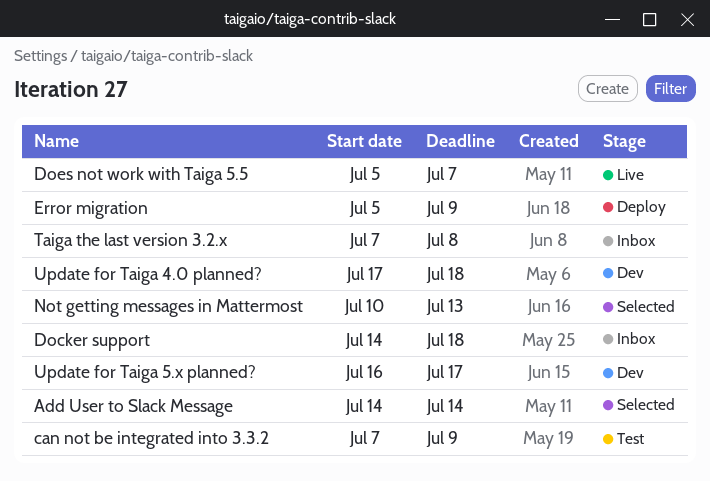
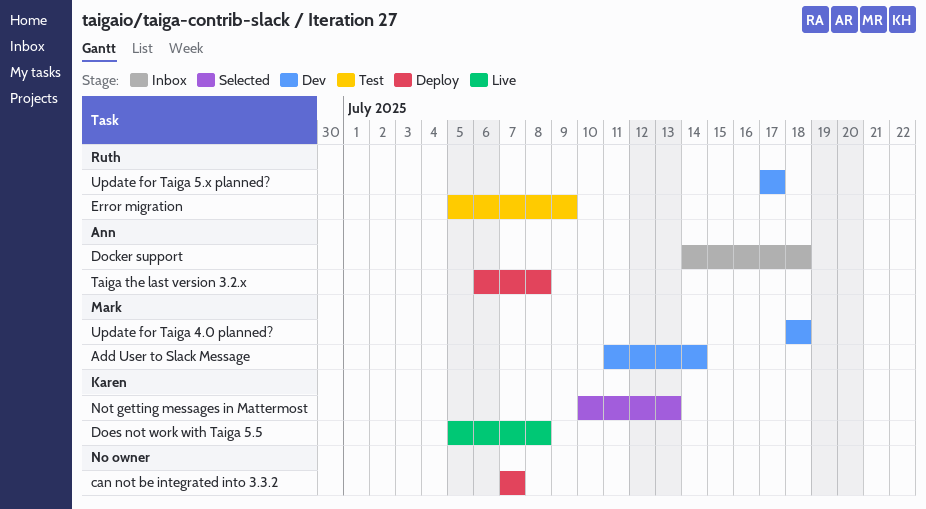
Add User to Slack Message, status: Selected -> Dev
Add User to Slack Message, start: Jul 14 -> Jul 11
can not be integrated into 3.3.2, status: Test -> Deploy
can not be integrated into 3.3.2, due: Jul 9 -> Jul 7
Does not work with Taiga 5.5, due: Jul 7 -> Jul 8
Error migration, status: Deploy -> Test
Taiga the last version 3.2.x, status: Inbox -> Deploy
Taiga the last version 3.2.x, start: Jul 7 -> Jul 6
Update for Taiga 4.0 planned?, start: Jul 17 -> Jul 18
Update for Taiga 5.x planned?, start: Jul 16 -> Jul 17

